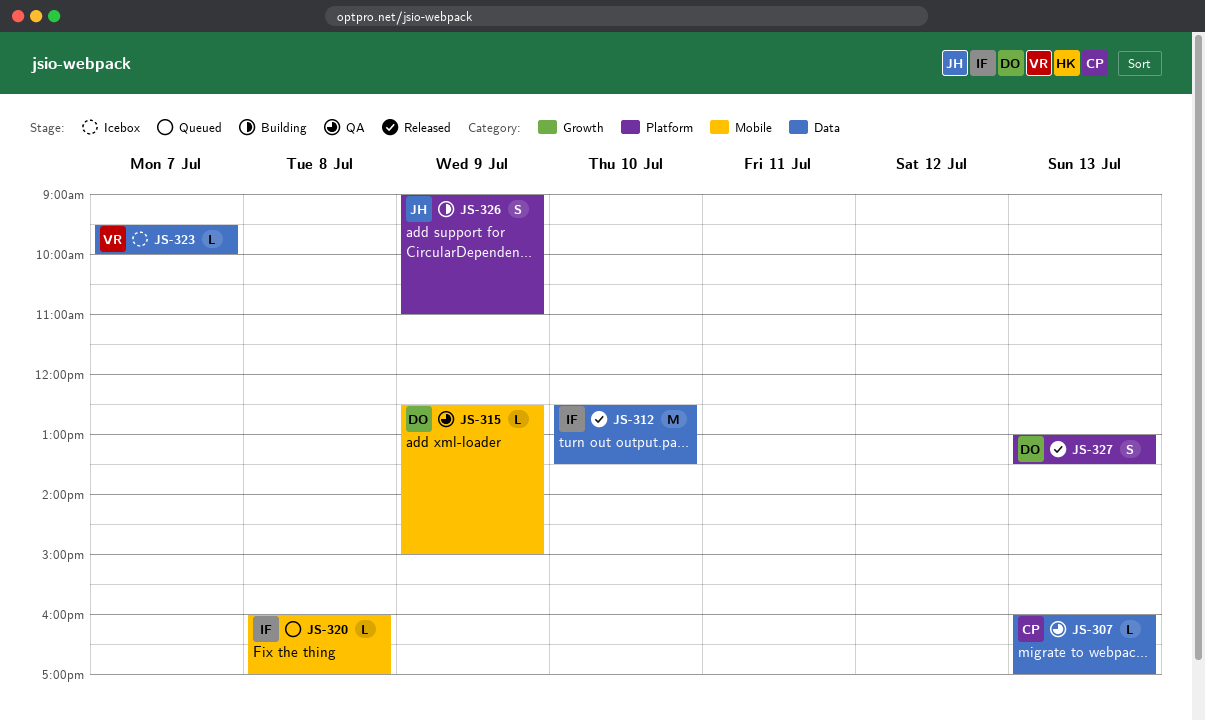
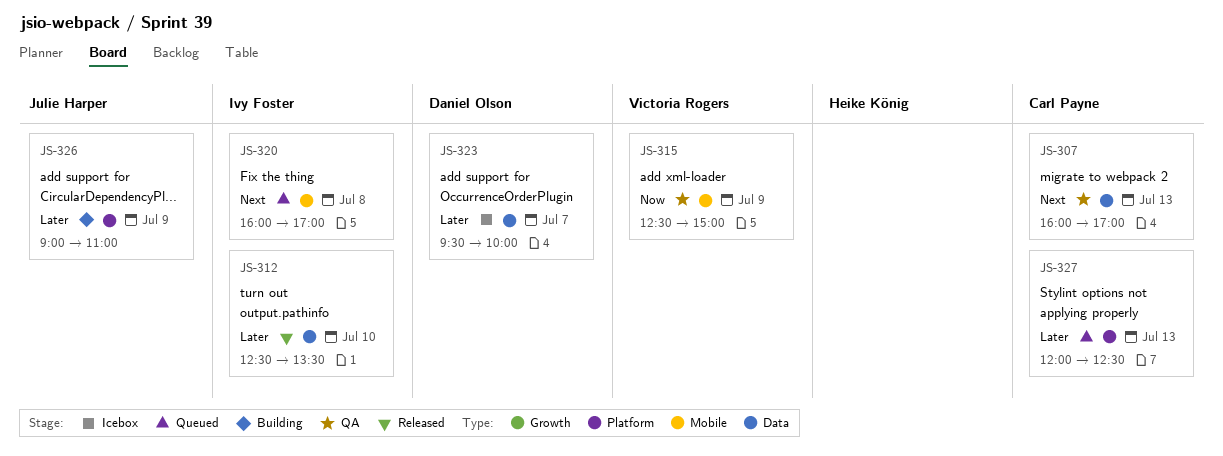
JS-315, owner: Daniel Olson -> Victoria Rogers
JS-323, owner: Victoria Rogers -> Daniel Olson
JS-327, status: Released -> Queued
JS-327, owner: Daniel Olson -> Carl Payne
JS-327, begins: 13:00 -> 12:00
JS-327, ends: 13:30 -> 12:30

